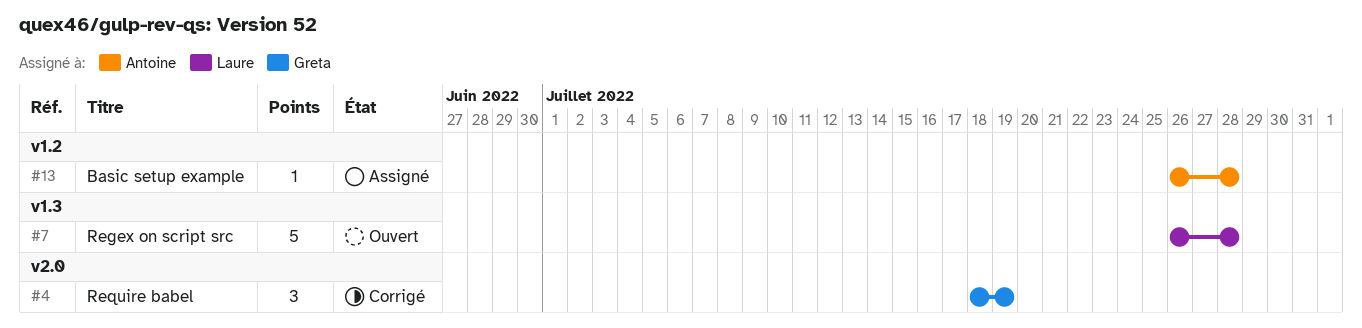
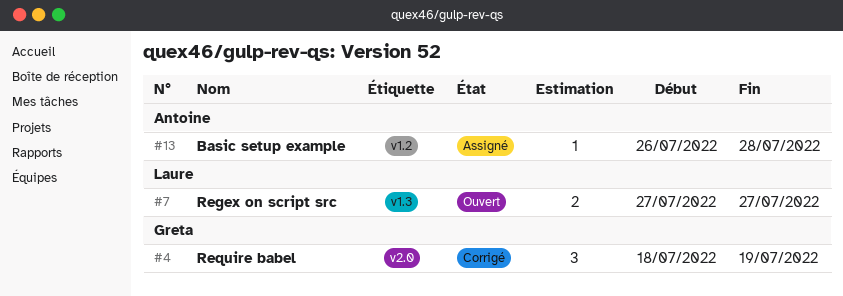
#7, estimate: 5 -> 2
#7, start: Jul 26 -> Jul 27
#7, due: Jul 28 -> Jul 27

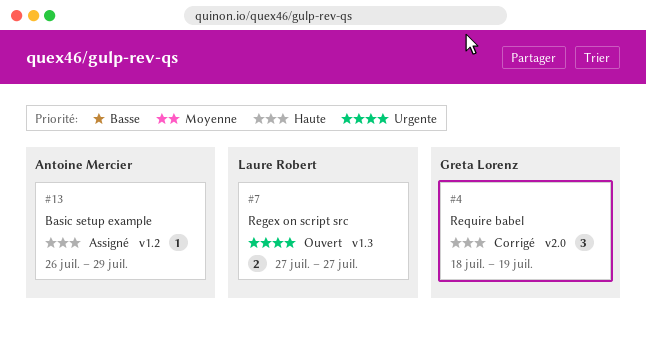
#13, due: Jul 28 -> Jul 29

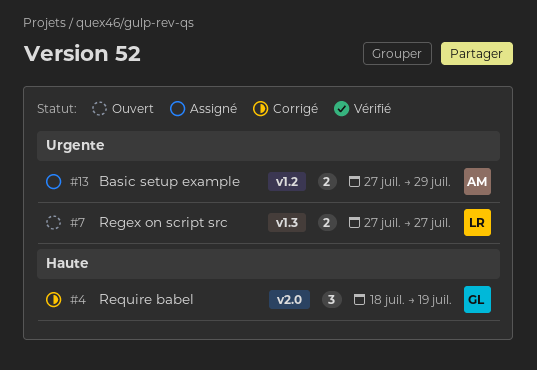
#13, priority: Haute -> Urgente
#13, estimate: 1 -> 2
#13, start: Jul 26 -> Jul 27

